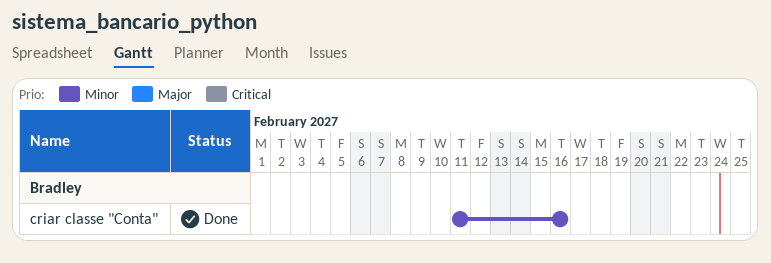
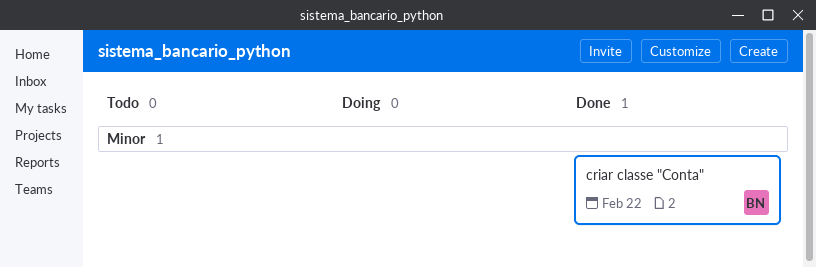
criar classe "Conta", due: Feb 16 -> Feb 22

